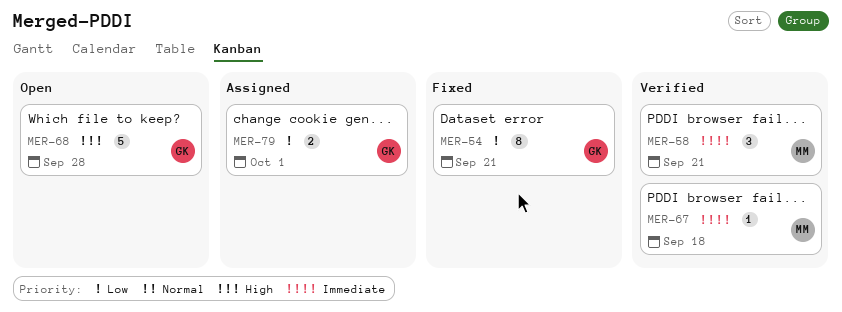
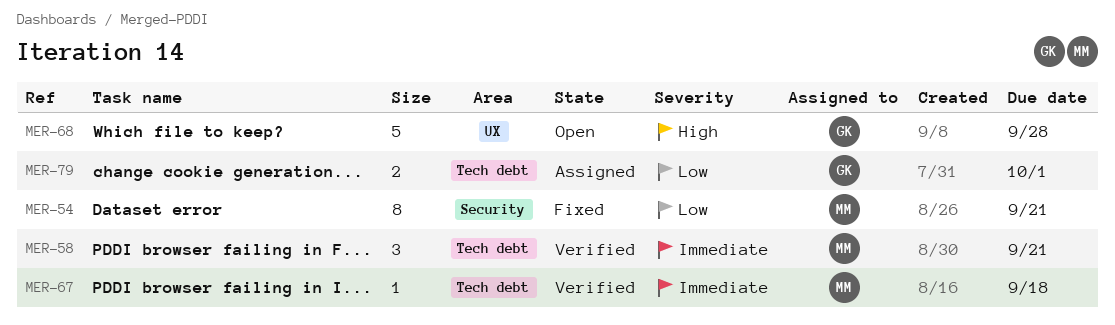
MER-54, owner: GK -> MM

